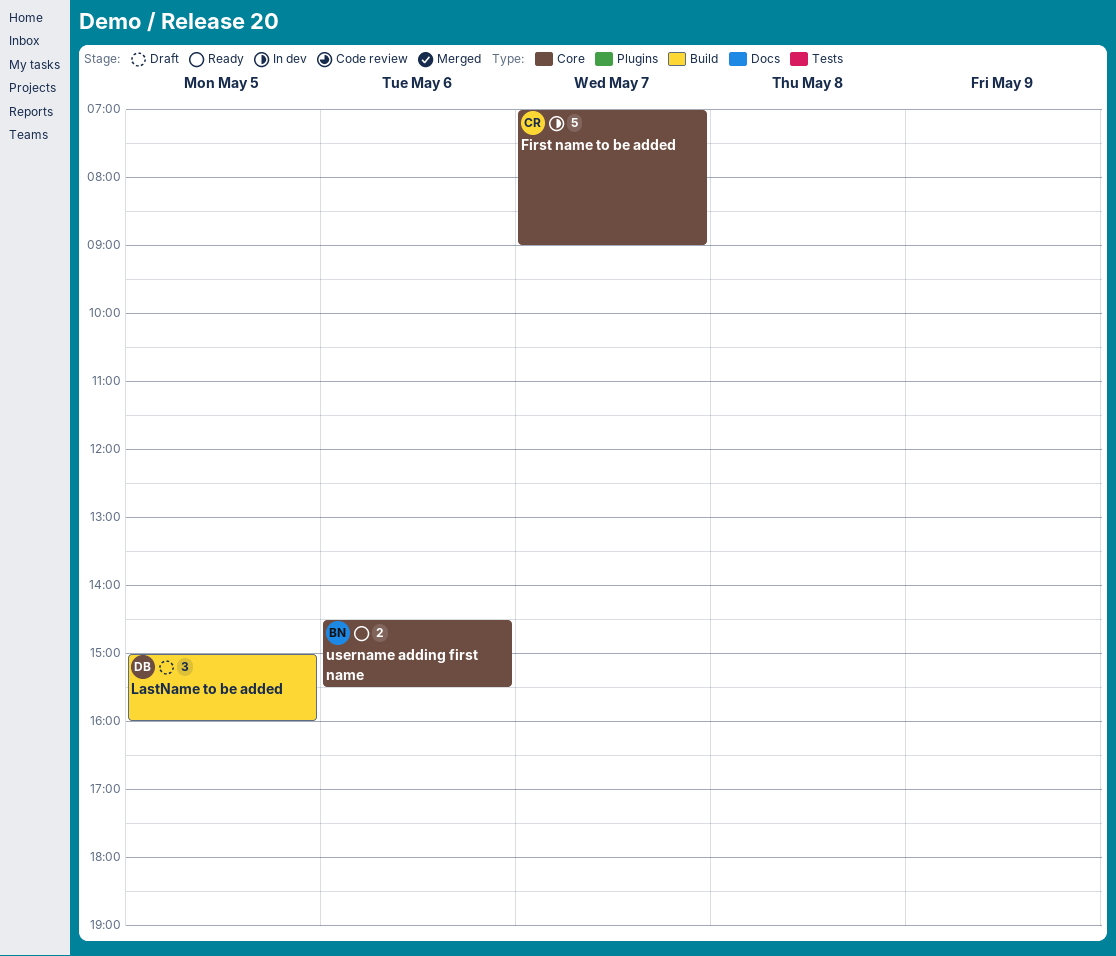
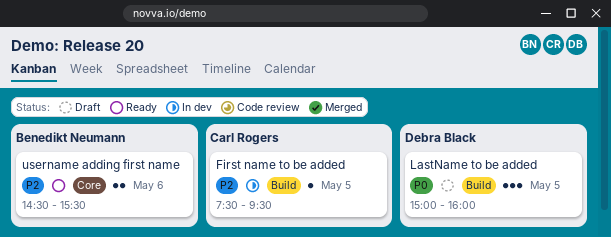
First name to be added, label: Core -> Build
First name to be added, estimate: 5 -> 1
First name to be added, day: May 7 -> May 5
First name to be added, begins: 07:00 -> 07:30
First name to be added, ends: 09:00 -> 09:30

